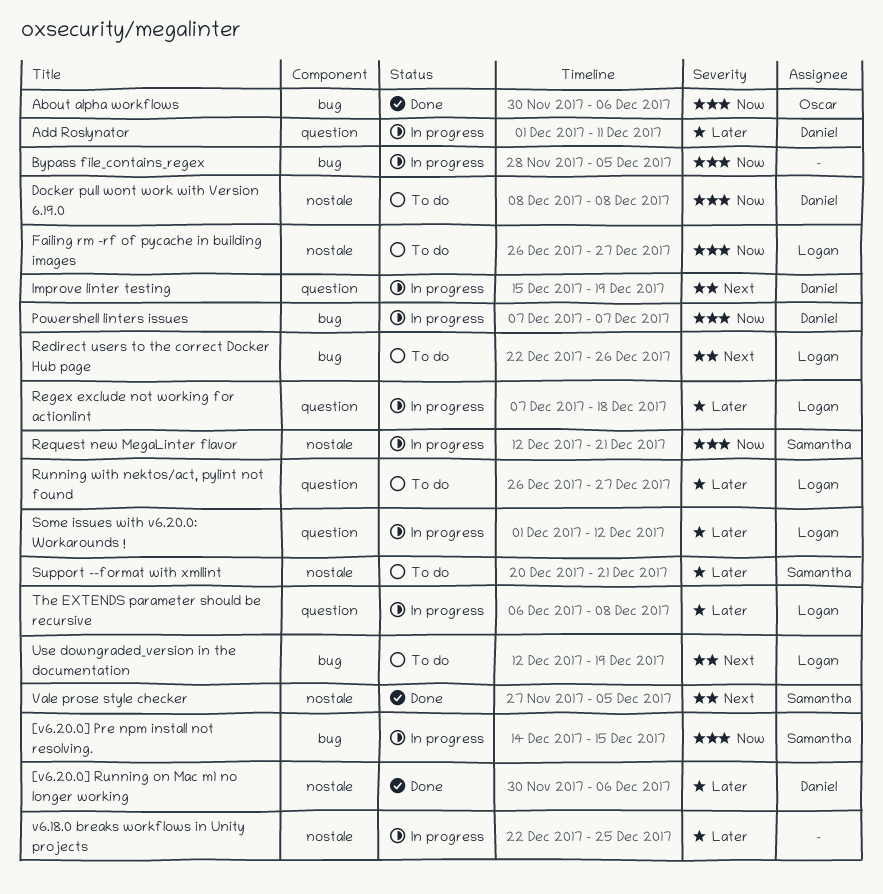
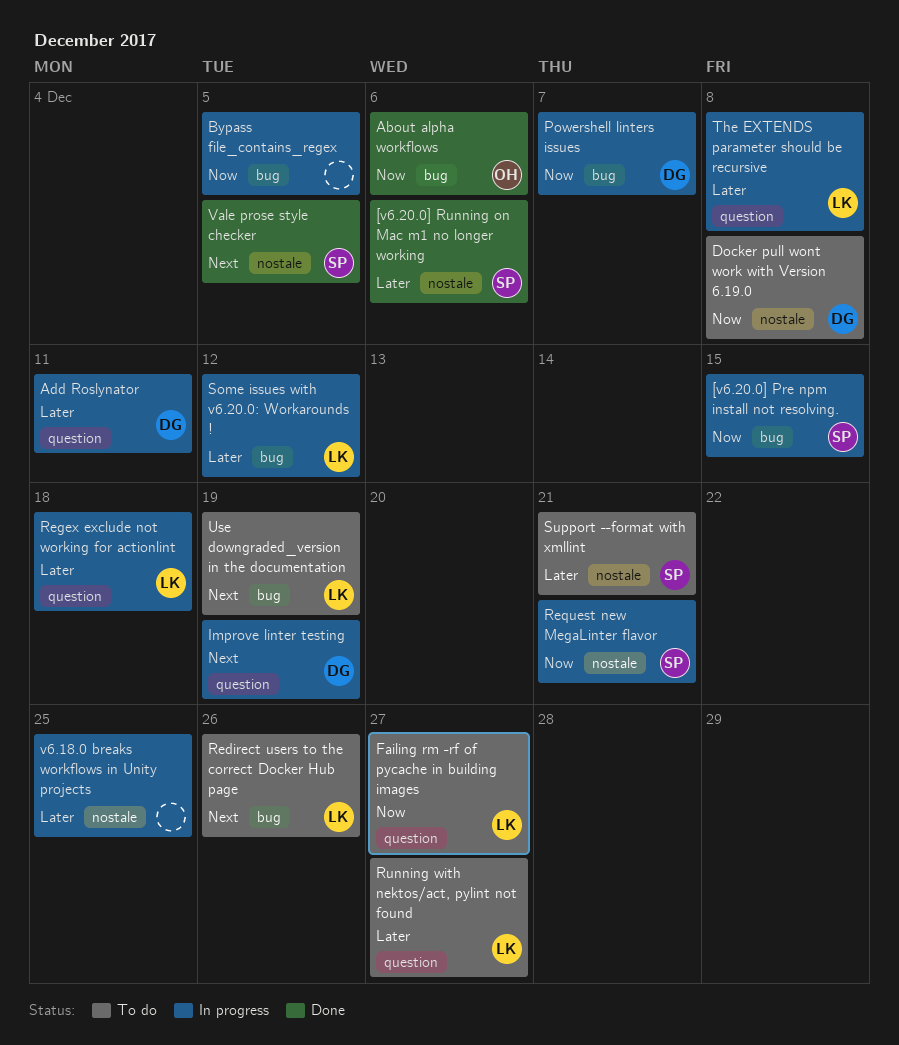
[v6.20.0] Running on Mac m1 no longer working, owner: Daniel -> Samantha
Failing rm -rf of pycache in building images, label: nostale -> question
Some issues with v6.20.0: Workarounds !, label: question -> bug

